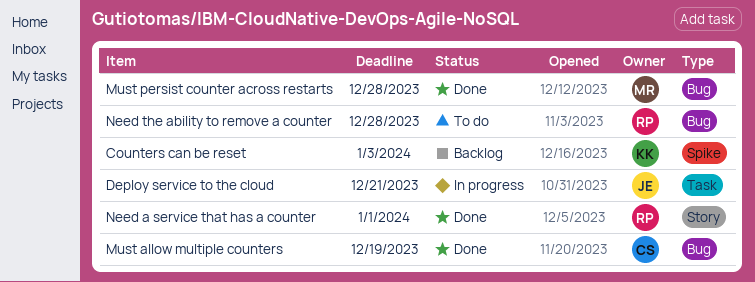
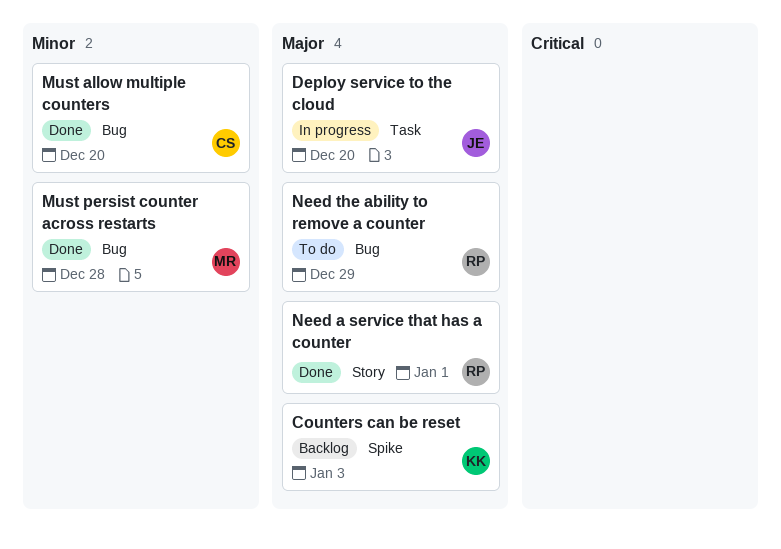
Deploy service to the cloud, due: Dec 21 -> Dec 20
Must allow multiple counters, due: Dec 19 -> Dec 20
Need the ability to remove a counter, due: Dec 28 -> Dec 29

